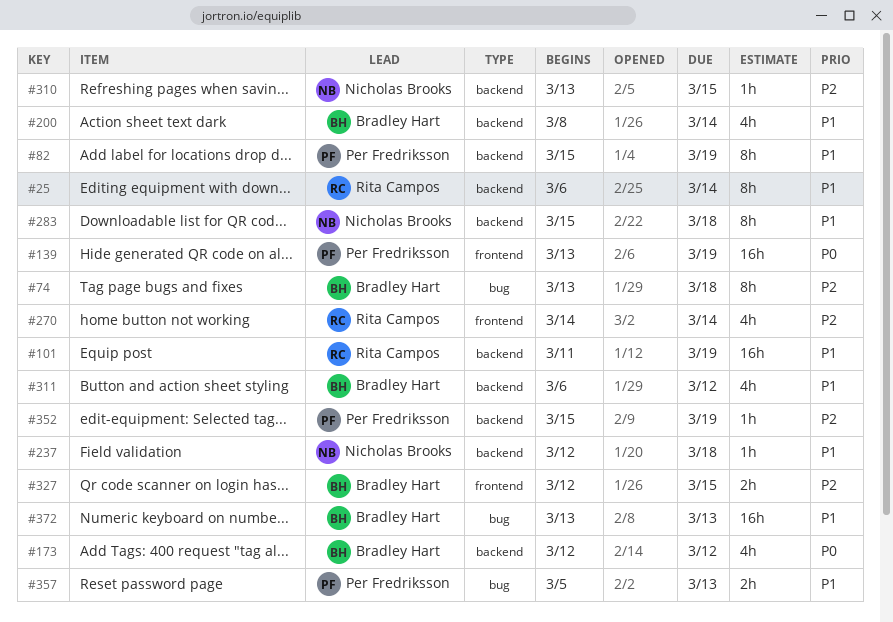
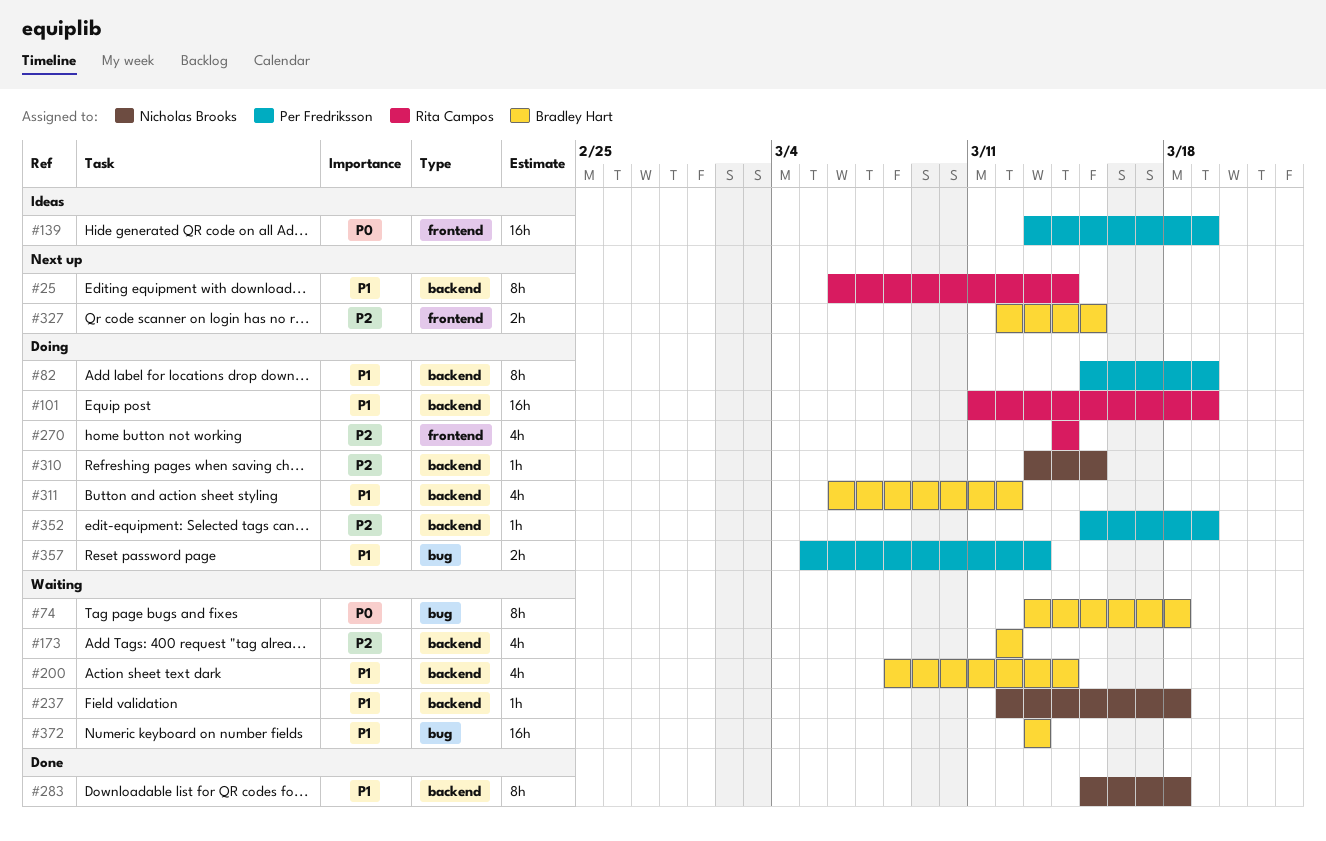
#74, priority: P2 -> P0
#173, priority: P0 -> P2

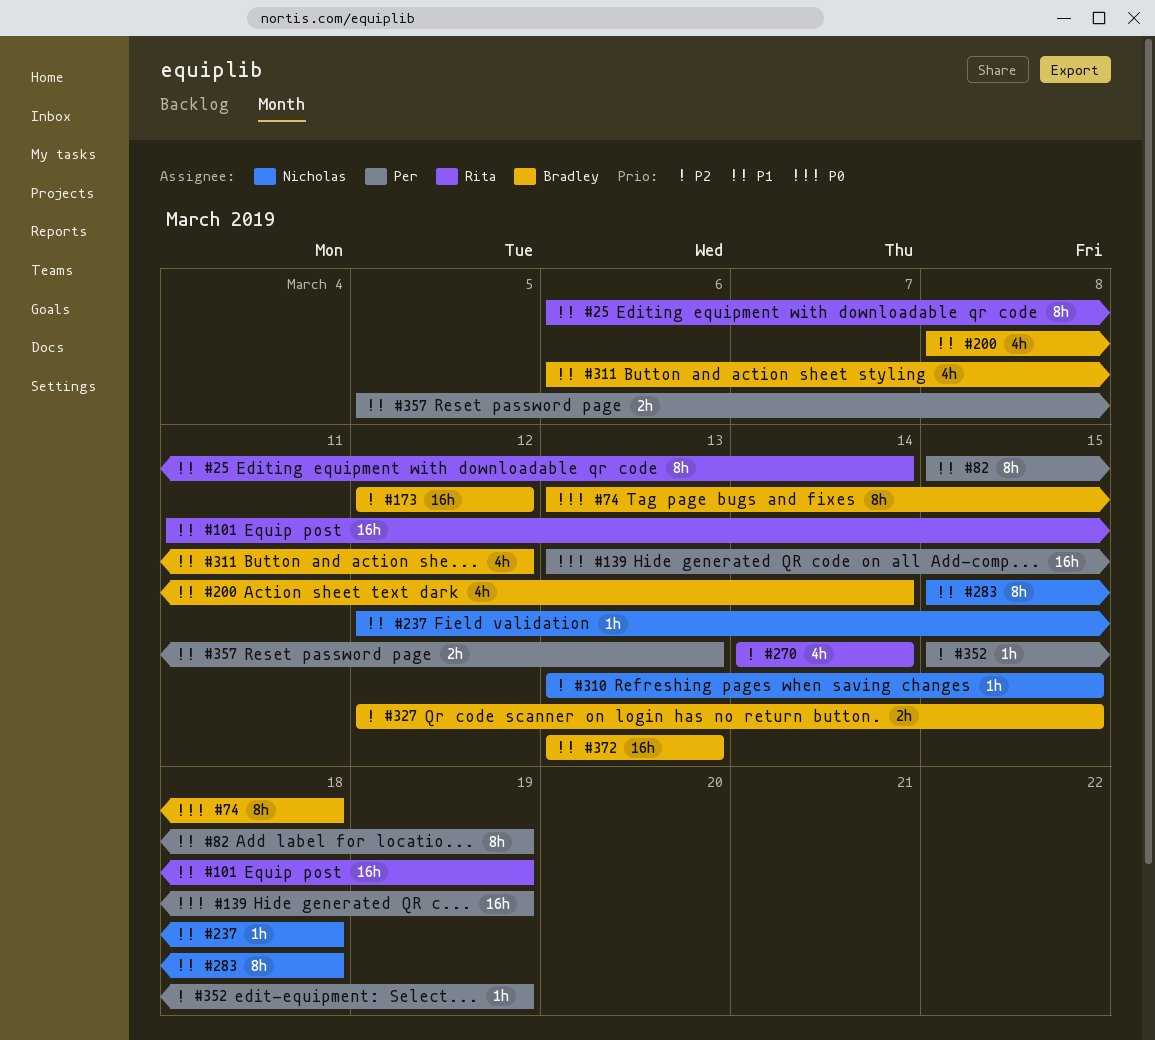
#173, estimate: 4h -> 16h

